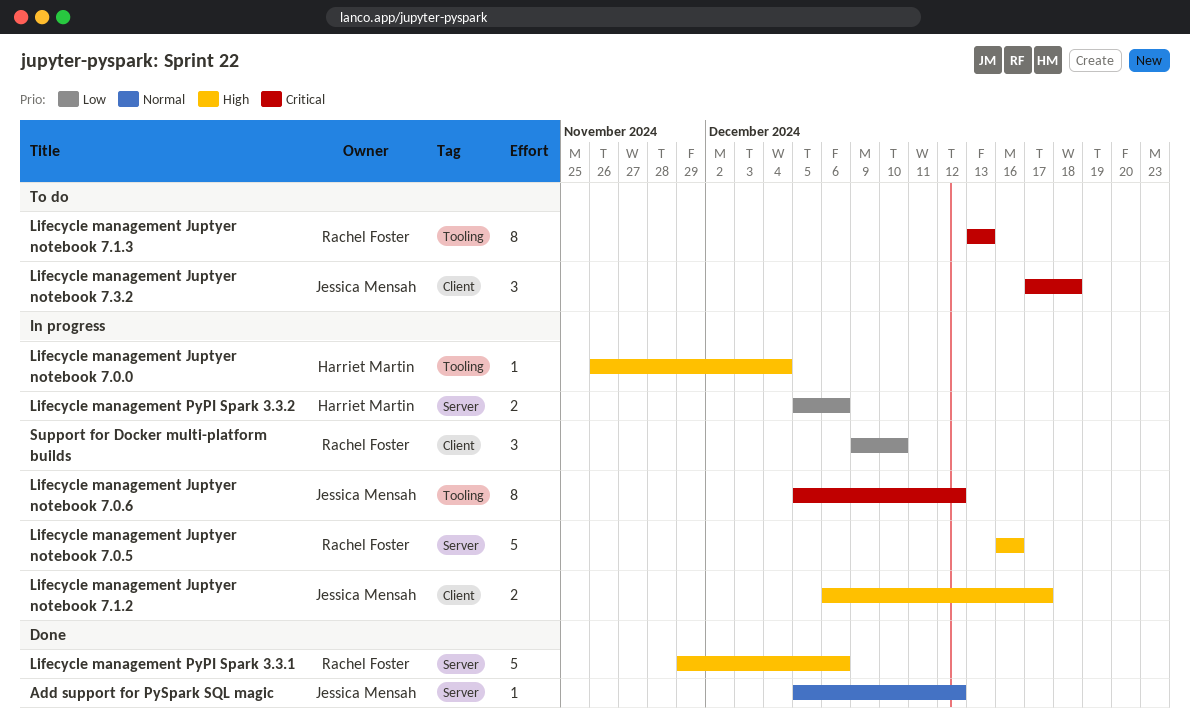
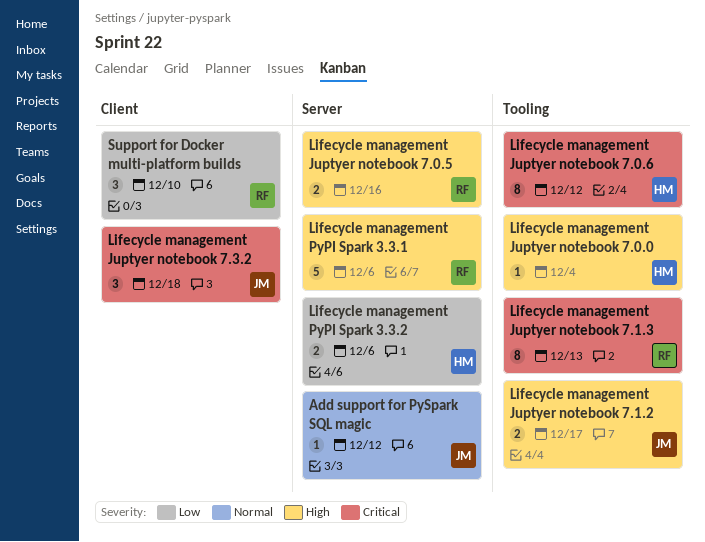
Lifecycle management Juptyer notebook 7.0.5, estimate: 5 -> 2
Lifecycle management Juptyer notebook 7.0.6, owner: Jessica Mensah -> Harriet Martin
Lifecycle management Juptyer notebook 7.1.2, label: Client -> Tooling

